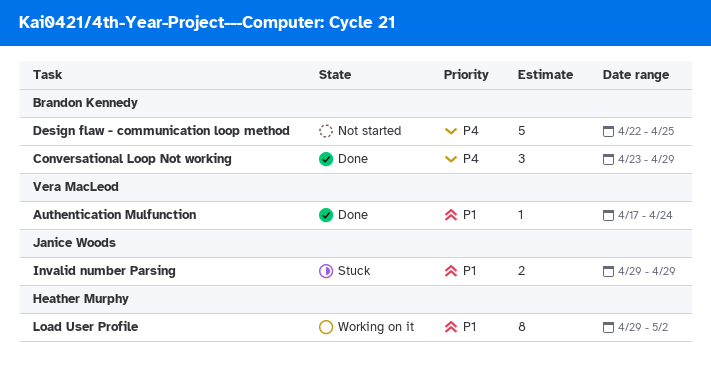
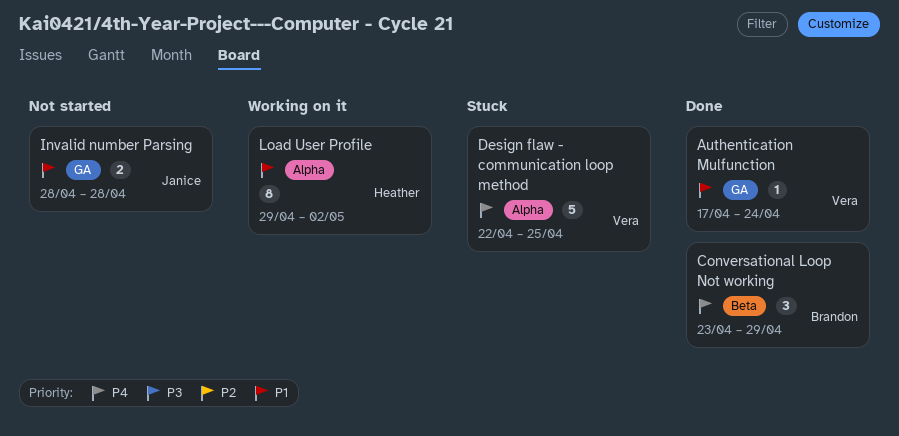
Design flaw - communication loop method, status: Not started -> Stuck
Design flaw - communication loop method, owner: Brandon Kennedy -> Vera MacLeod
Invalid number Parsing, status: Stuck -> Not started
Invalid number Parsing, start: Apr 29 -> Apr 28
Invalid number Parsing, due: Apr 29 -> Apr 28

